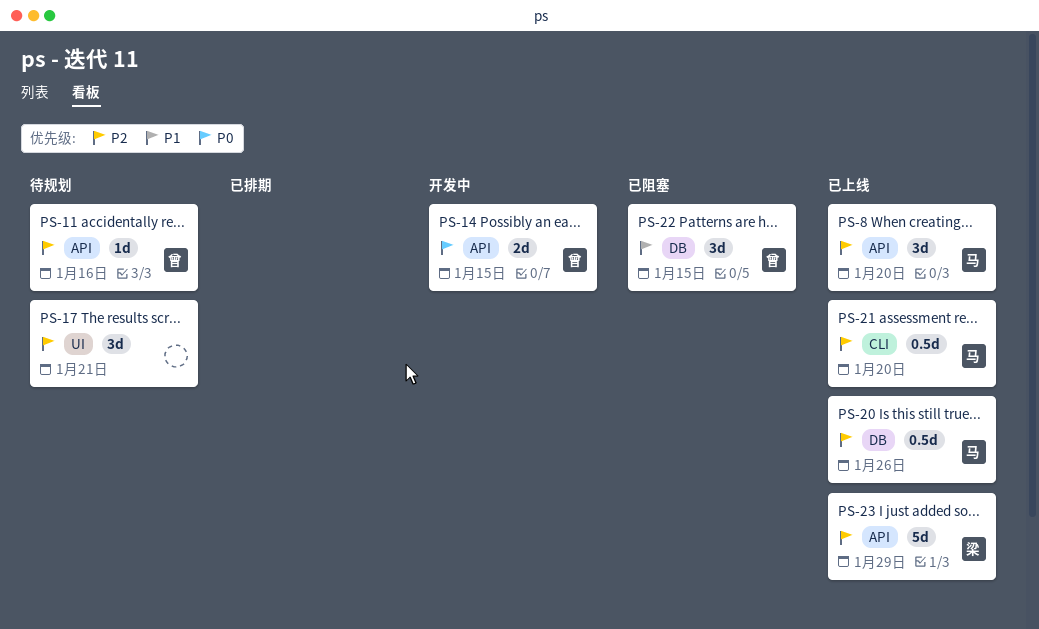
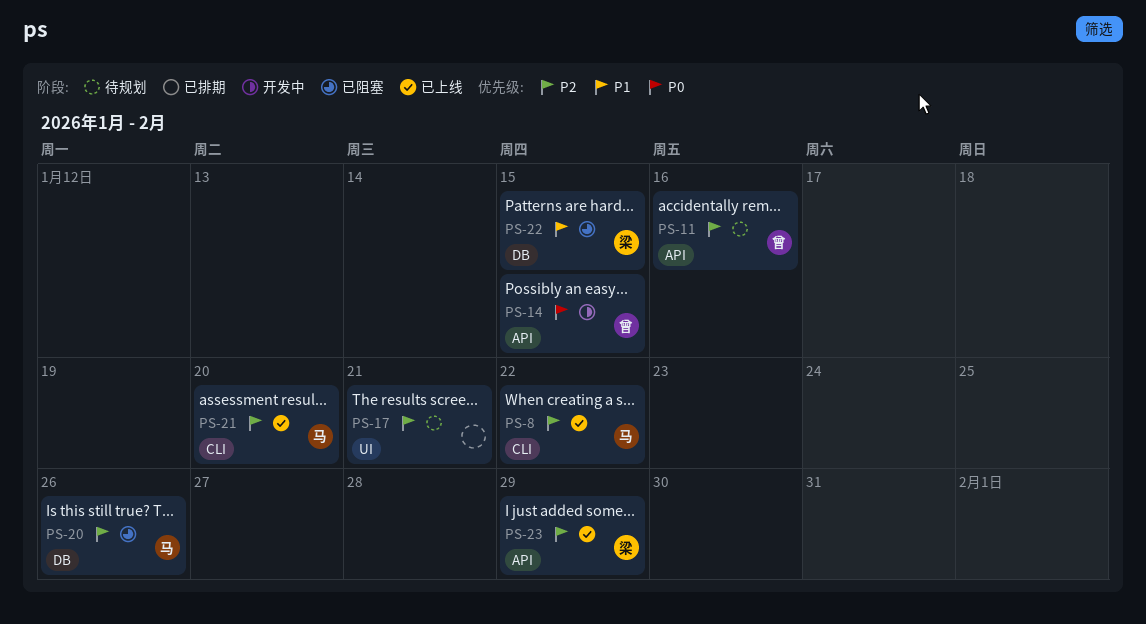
PS-8, label: API -> CLI
PS-8, due: Jan 20 -> Jan 22
PS-20, status: 已上线 -> 已阻塞
PS-22, owner: 曾 -> 梁

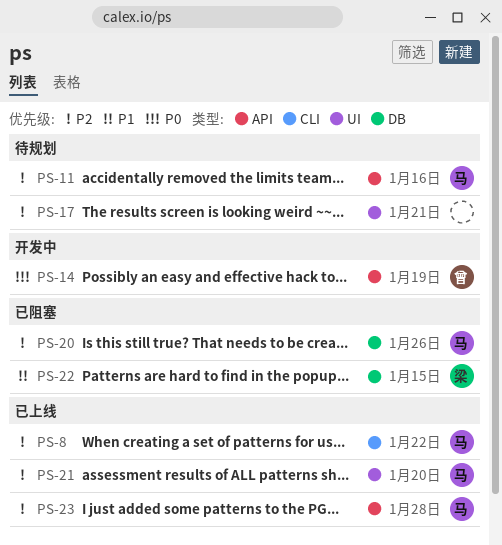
PS-11, owner: 曾 -> 马
PS-14, due: Jan 15 -> Jan 19
PS-21, label: CLI -> UI
PS-23, owner: 梁 -> 马
PS-23, due: Jan 29 -> Jan 28

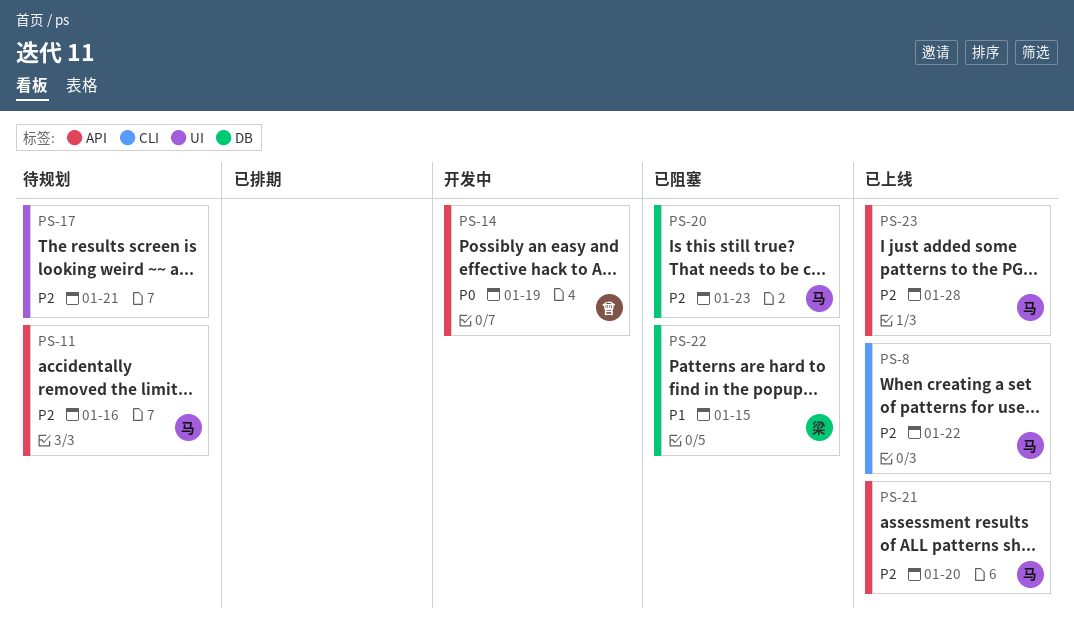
PS-20, due: Jan 26 -> Jan 23
PS-21, label: UI -> API

